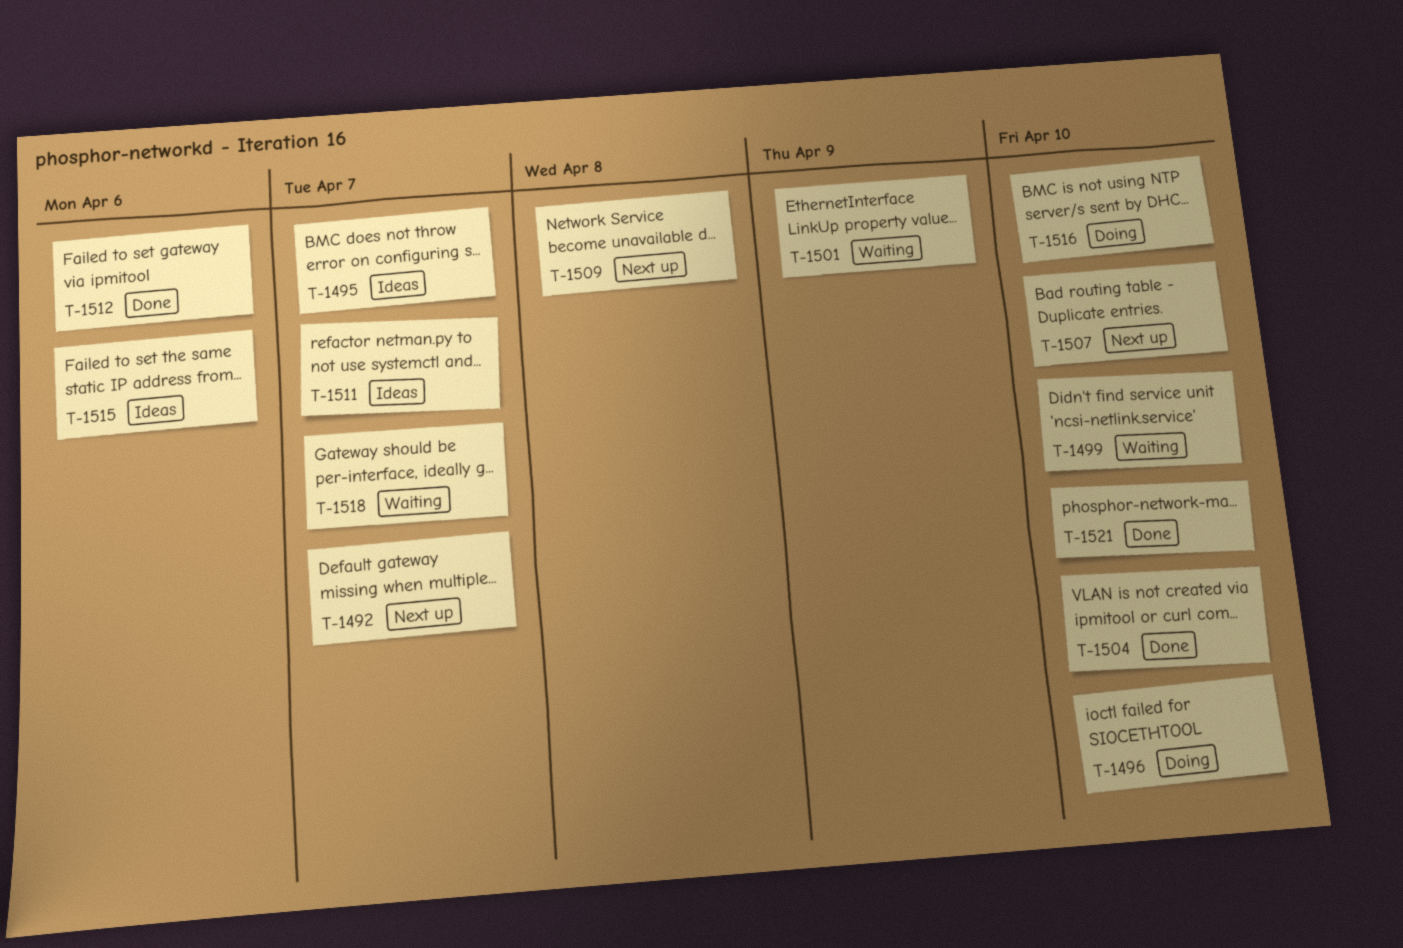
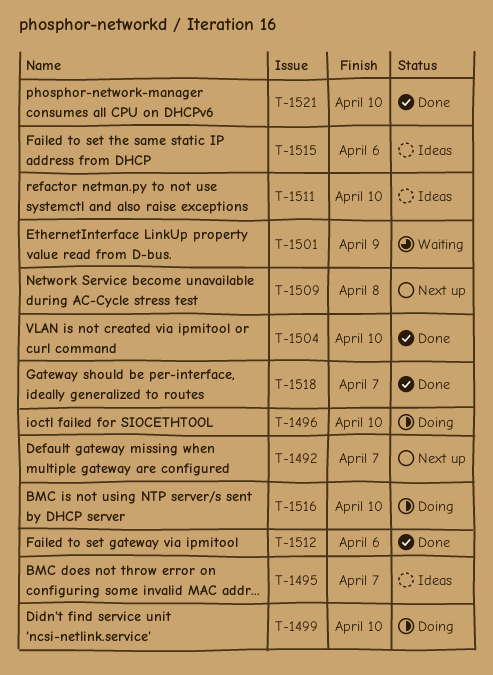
T-1499, status: Waiting -> Doing
T-1507: present -> none
T-1511, due: Apr 7 -> Apr 10
T-1518, status: Waiting -> Done

